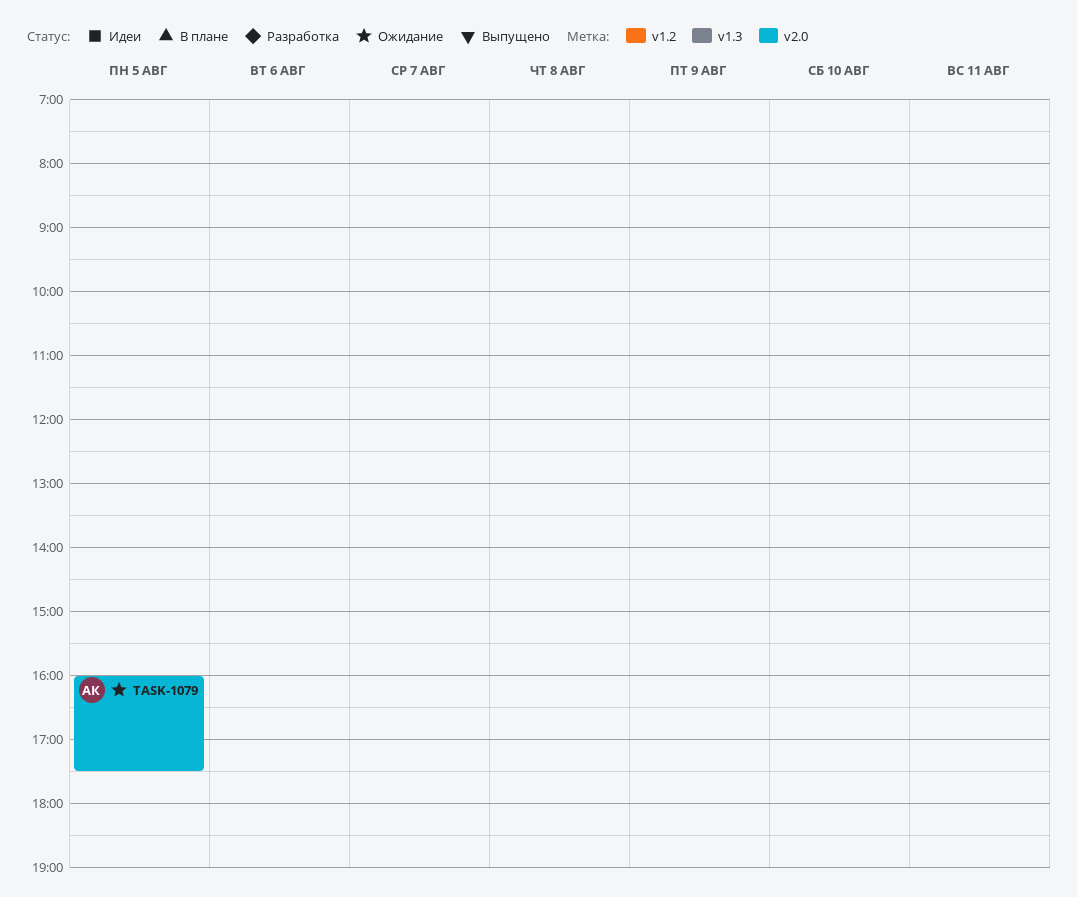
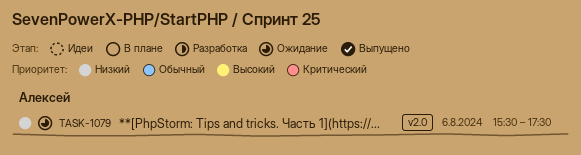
TASK-1079, day: Aug 5 -> Aug 6
TASK-1079, begins: 16:00 -> 15:30

